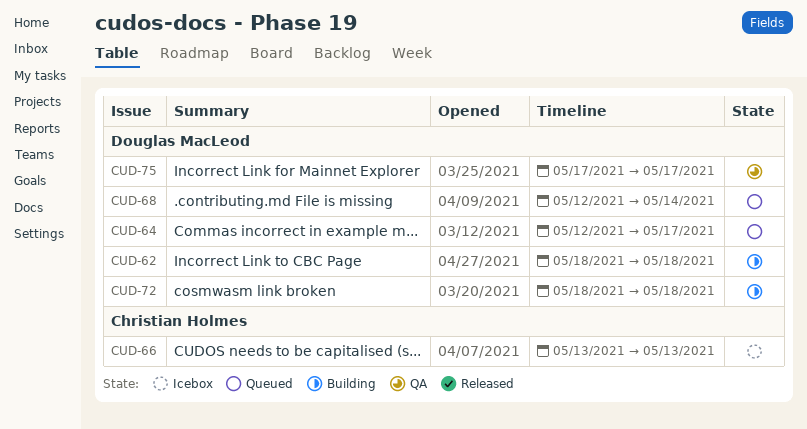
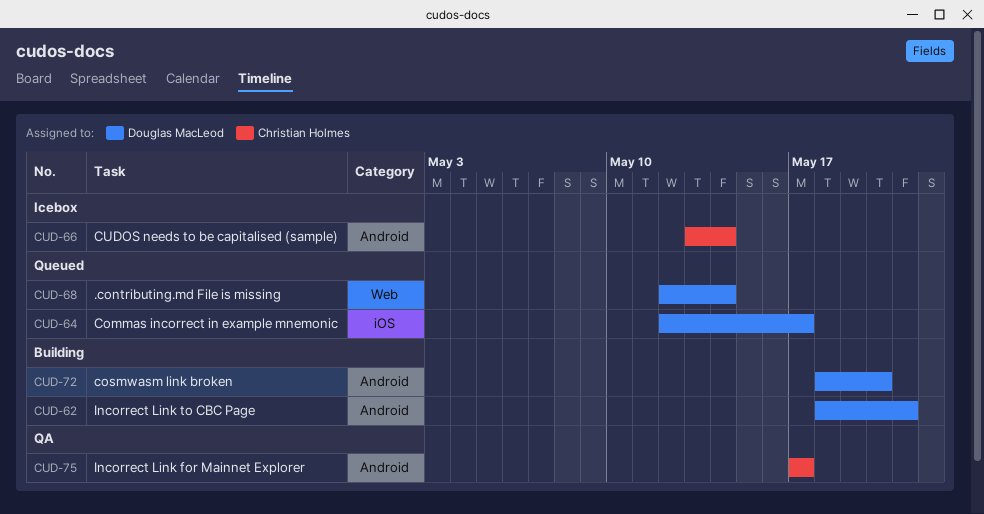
CUD-62, due: May 18 -> May 21
CUD-66, due: May 13 -> May 14
CUD-72, due: May 18 -> May 20
CUD-75, owner: Douglas MacLeod -> Christian Holmes

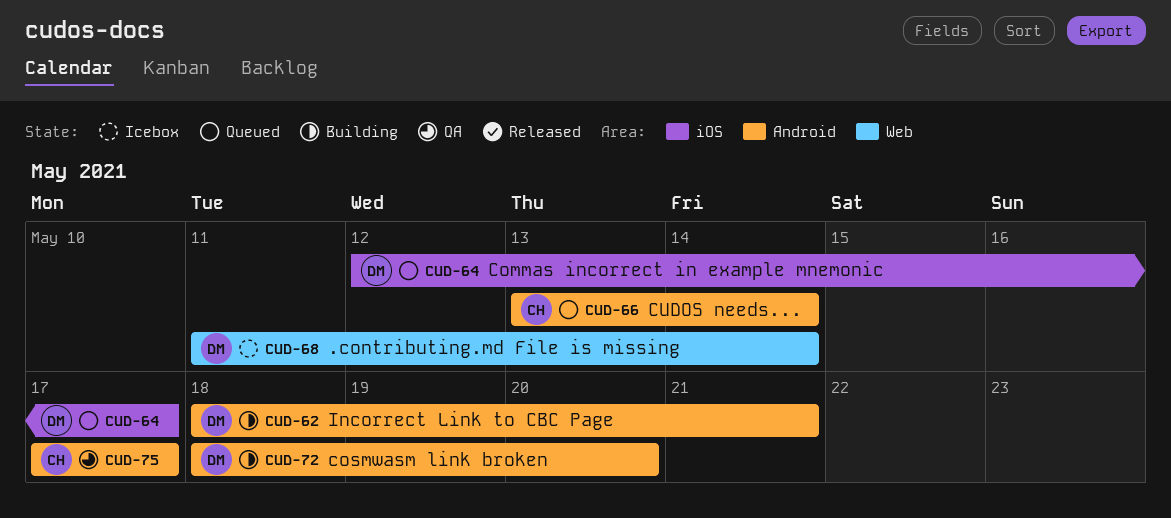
CUD-66, status: Icebox -> Queued
CUD-68, status: Queued -> Icebox
CUD-68, start: May 12 -> May 11

